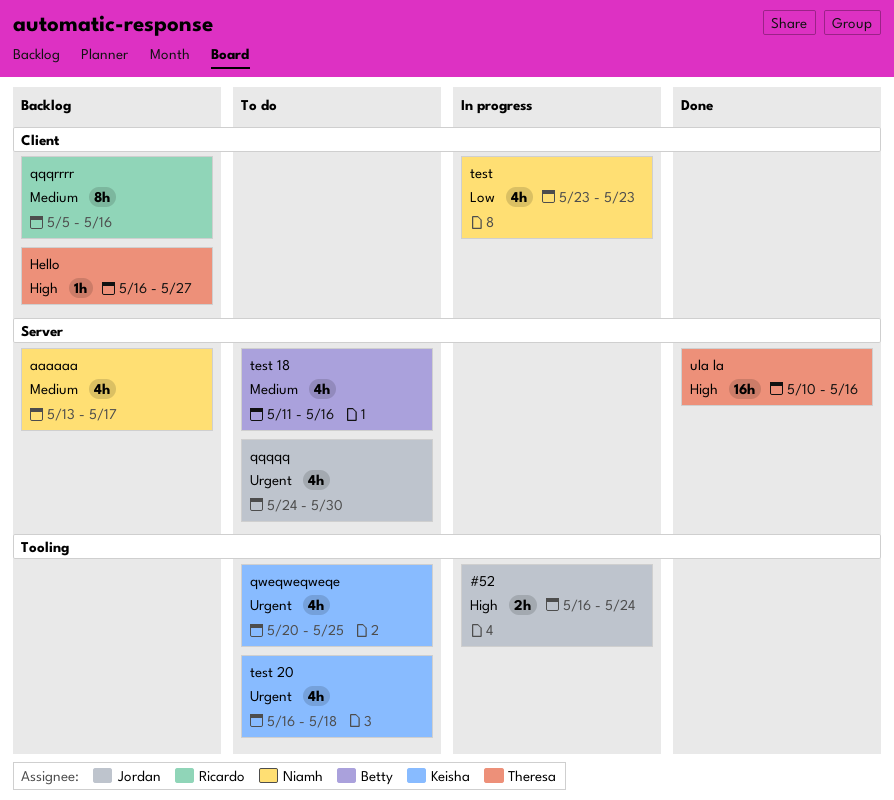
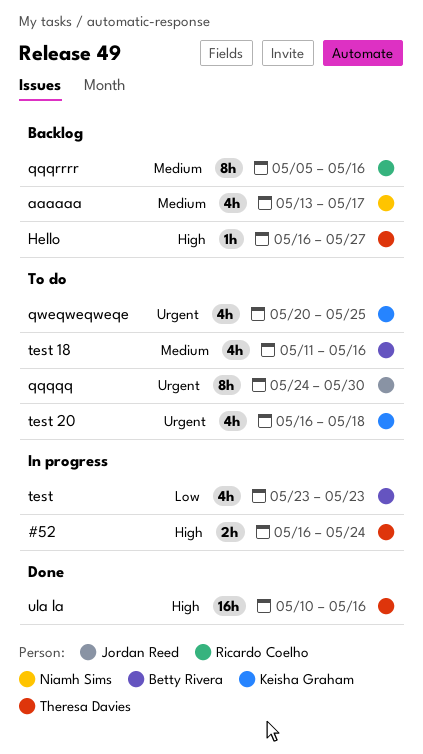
#52, owner: Jordan Reed -> Theresa Davies
qqqqq, estimate: 4h -> 8h
test, owner: Niamh Sims -> Betty Rivera

